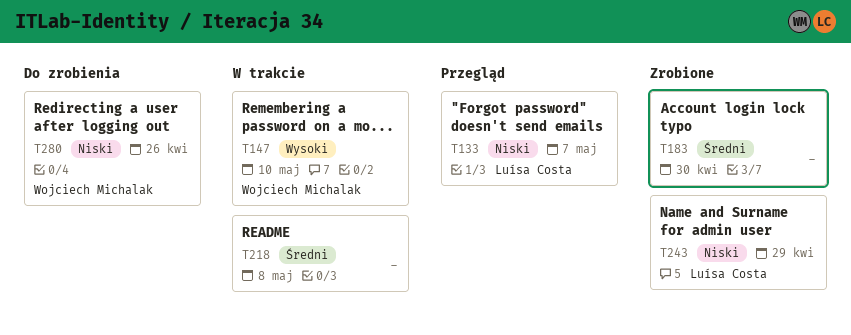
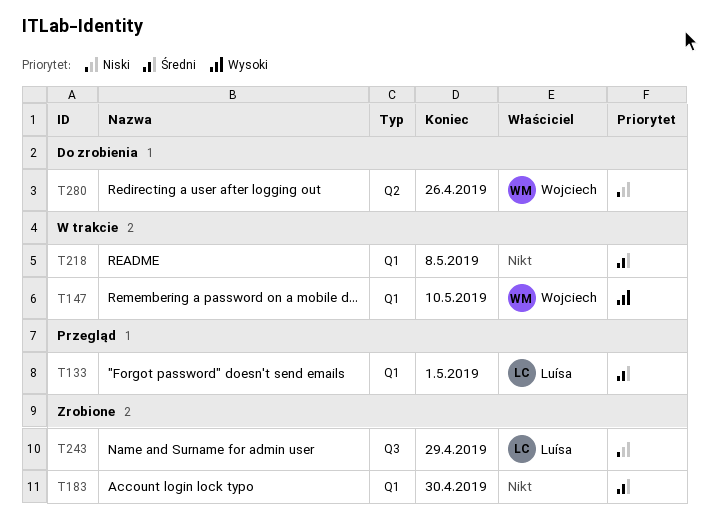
T133, priority: Niski -> Średni
T133, due: May 7 -> May 1

